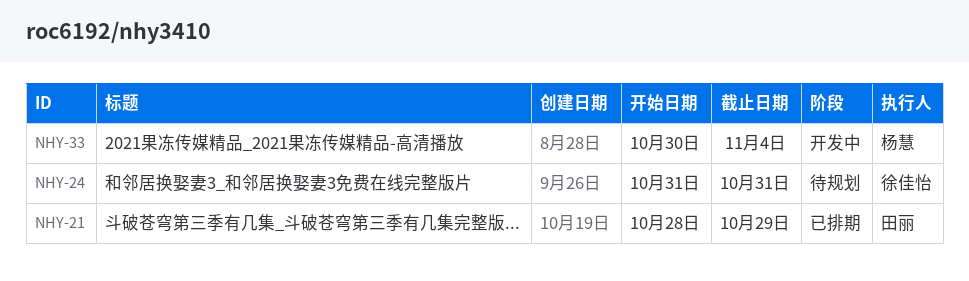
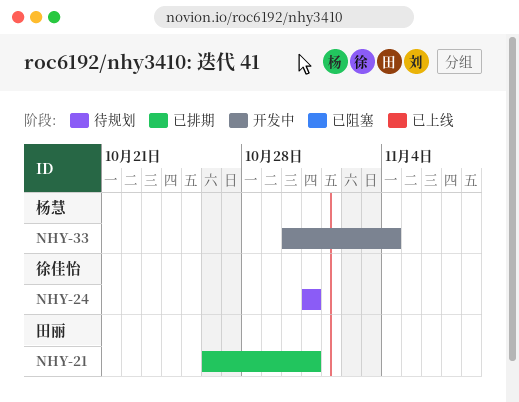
NHY-21, start: Oct 28 -> Oct 26
NHY-21, due: Oct 29 -> Oct 31

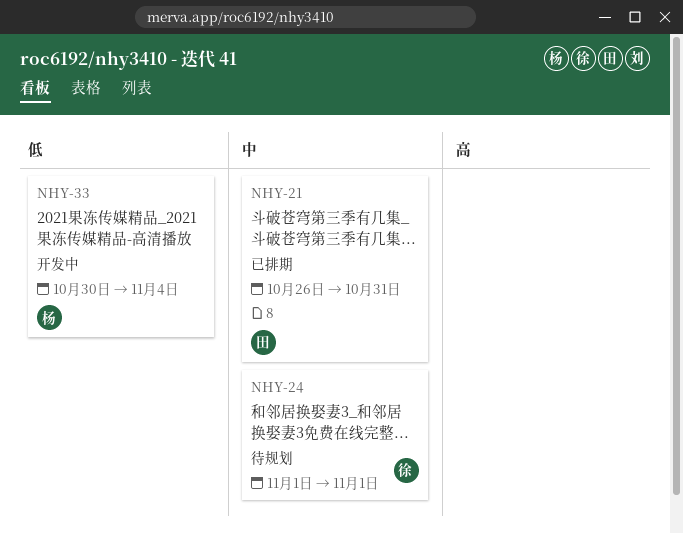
NHY-24, start: Oct 31 -> Nov 1
NHY-24, due: Oct 31 -> Nov 1

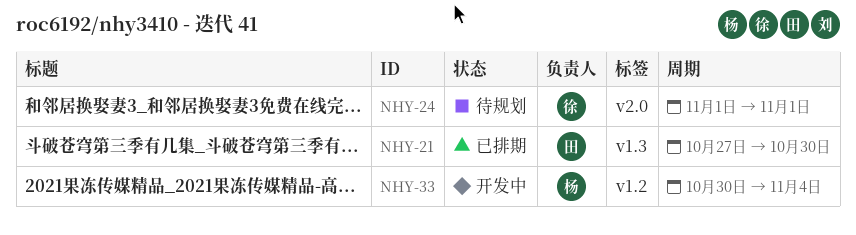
NHY-21, start: Oct 26 -> Oct 27
NHY-21, due: Oct 31 -> Oct 30

